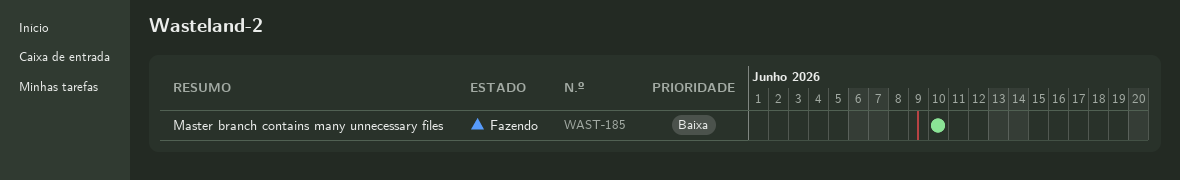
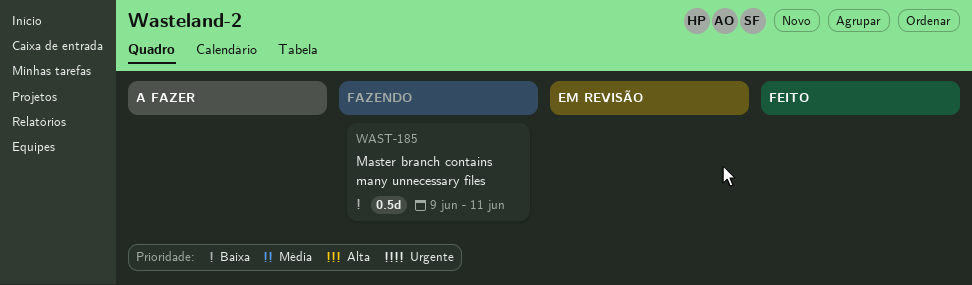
WAST-185, start: Jun 10 -> Jun 9
WAST-185, due: Jun 10 -> Jun 11

